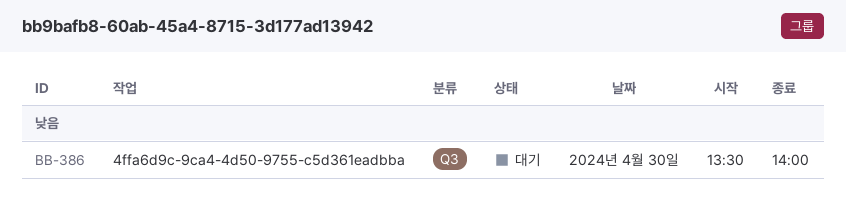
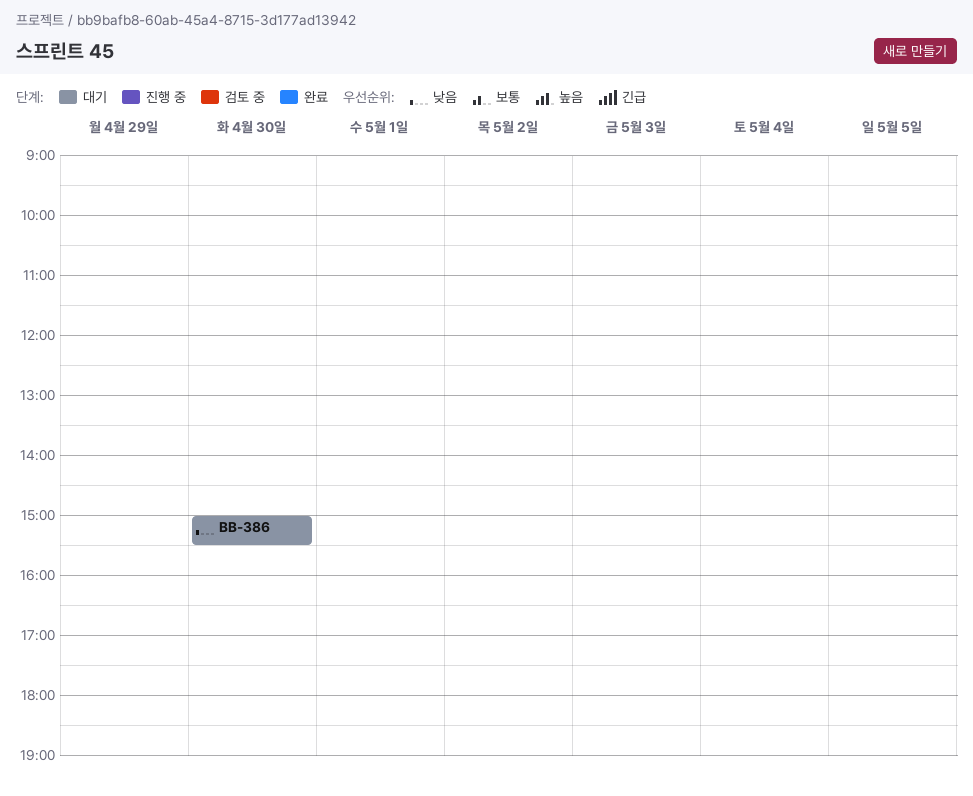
BB-386, begins: 13:30 -> 15:00
BB-386, ends: 14:00 -> 15:30

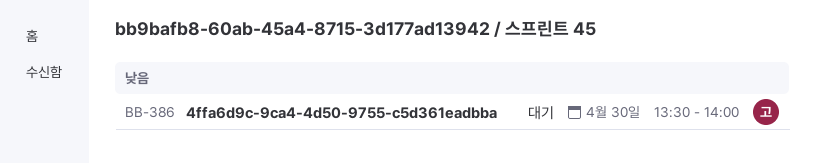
BB-386, begins: 15:00 -> 13:30
BB-386, ends: 15:30 -> 14:00

